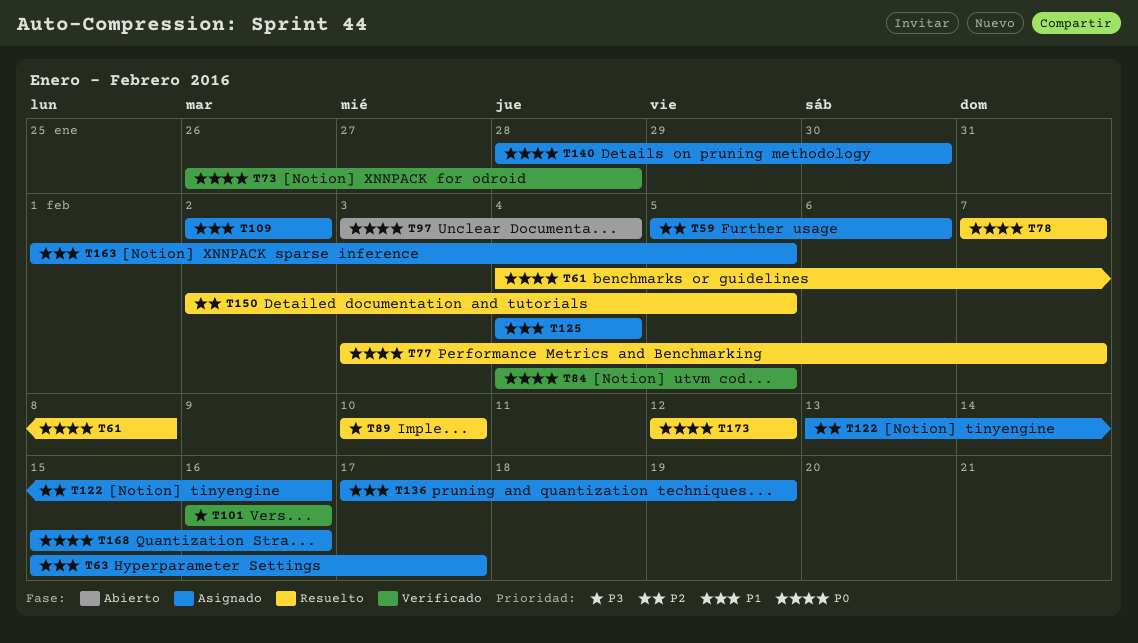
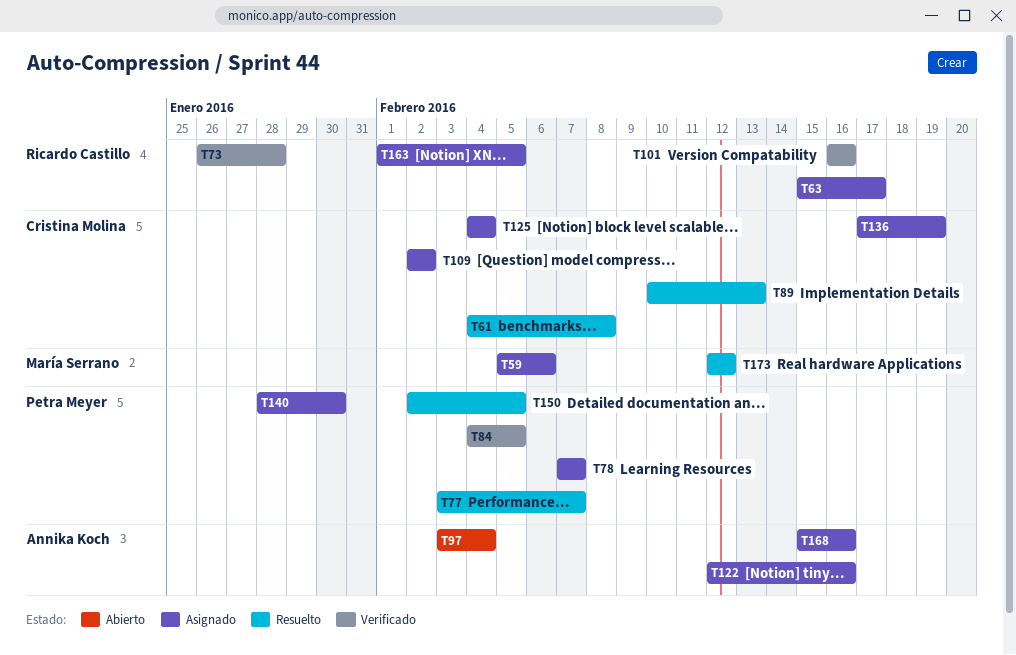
T78, status: Resuelto -> Asignado
T89, due: Feb 10 -> Feb 13
T122, start: Feb 13 -> Feb 12

